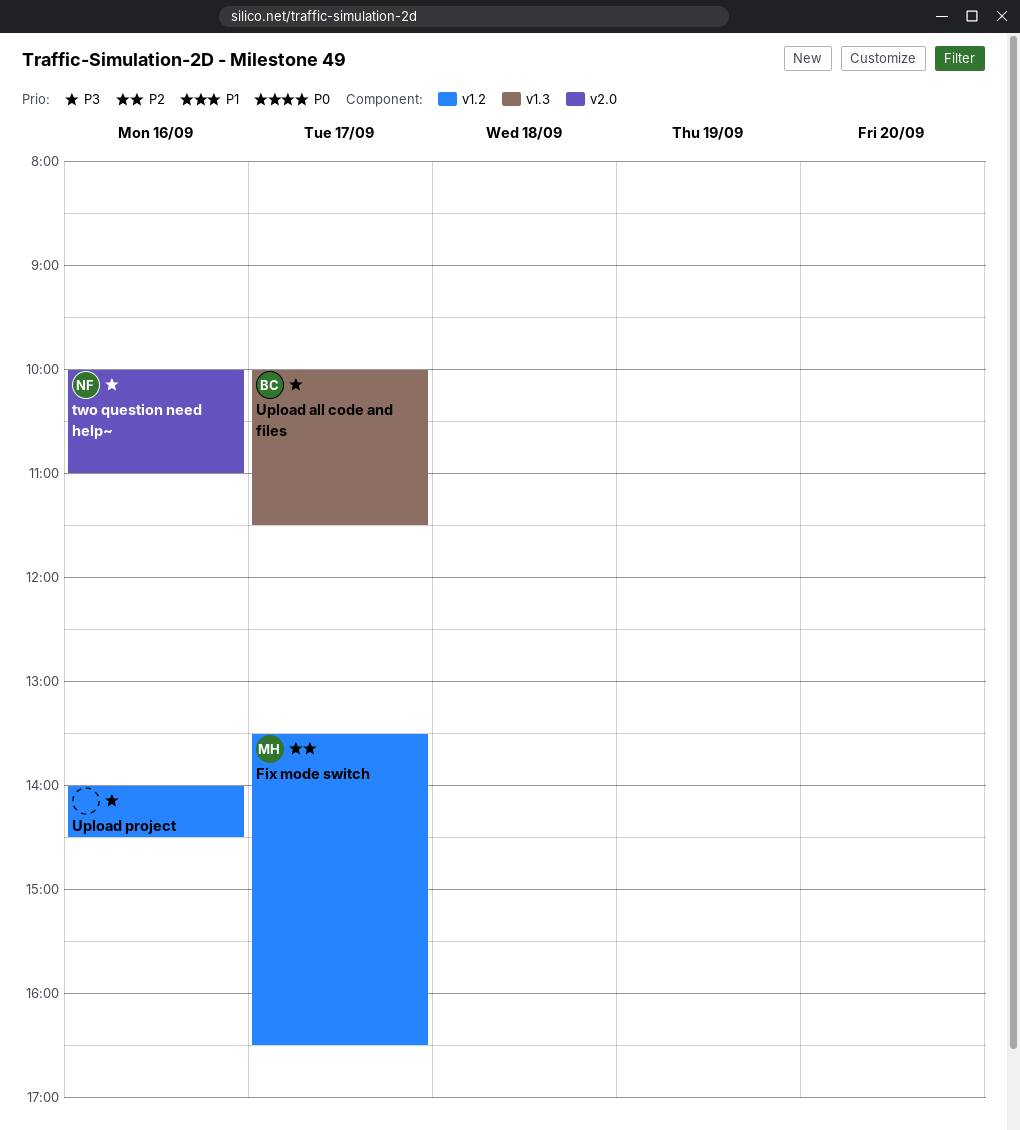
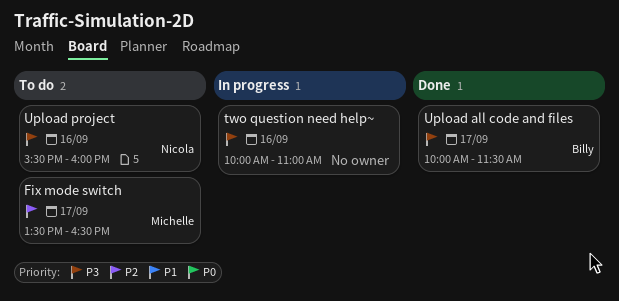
two question need help~, owner: Nicola -> none
Upload project, owner: none -> Nicola
Upload project, begins: 14:00 -> 15:30
Upload project, ends: 14:30 -> 16:00

